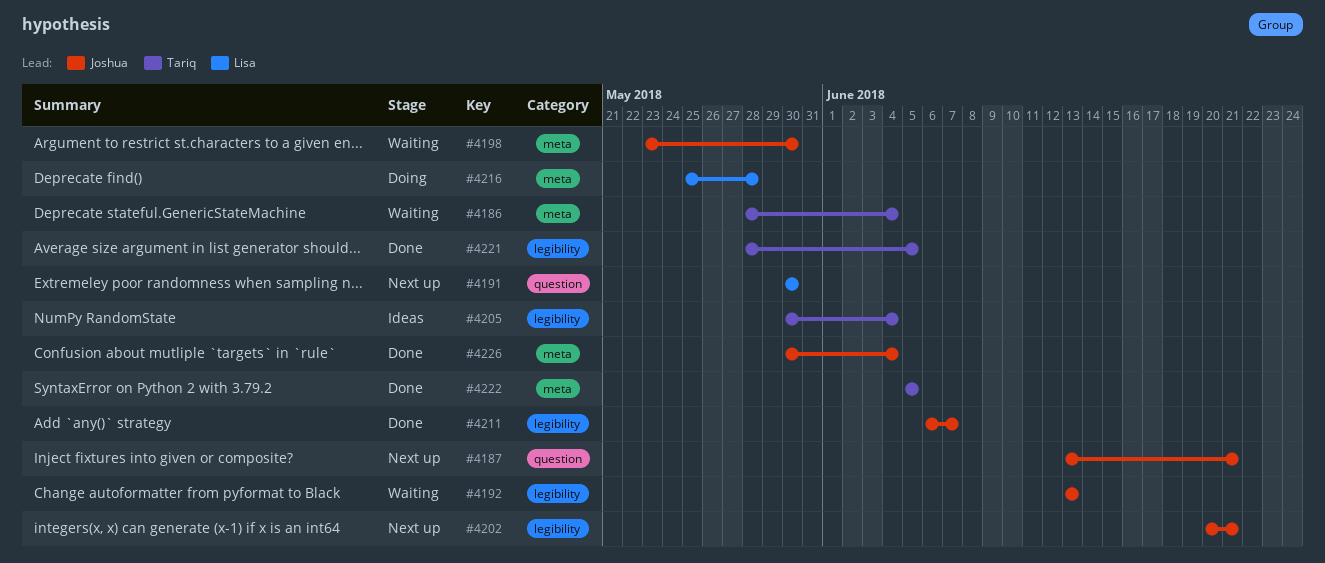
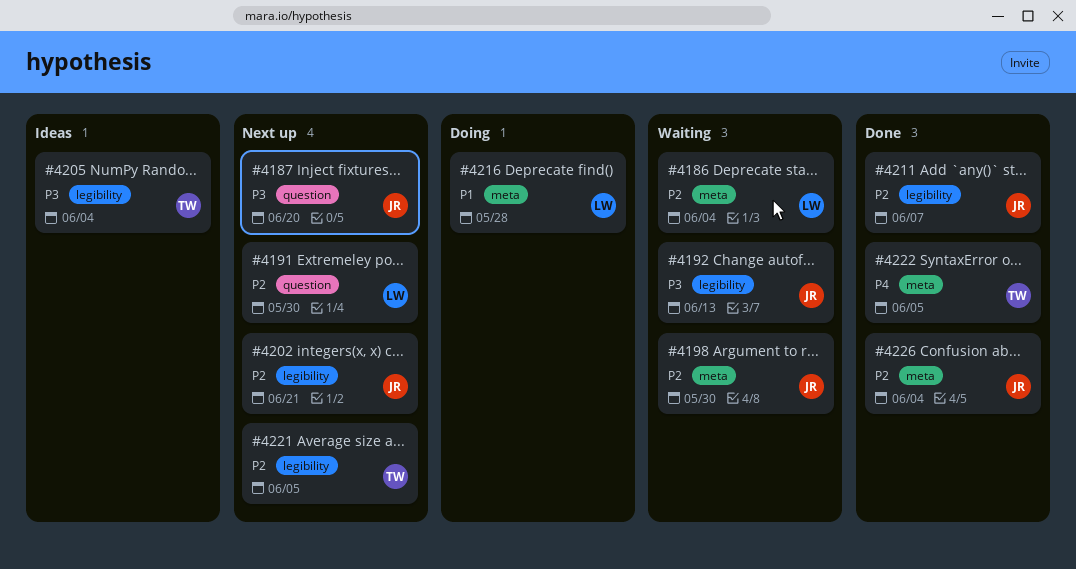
#4186, owner: Tariq -> Lisa
#4187, due: Jun 21 -> Jun 20
#4221, status: Done -> Next up

